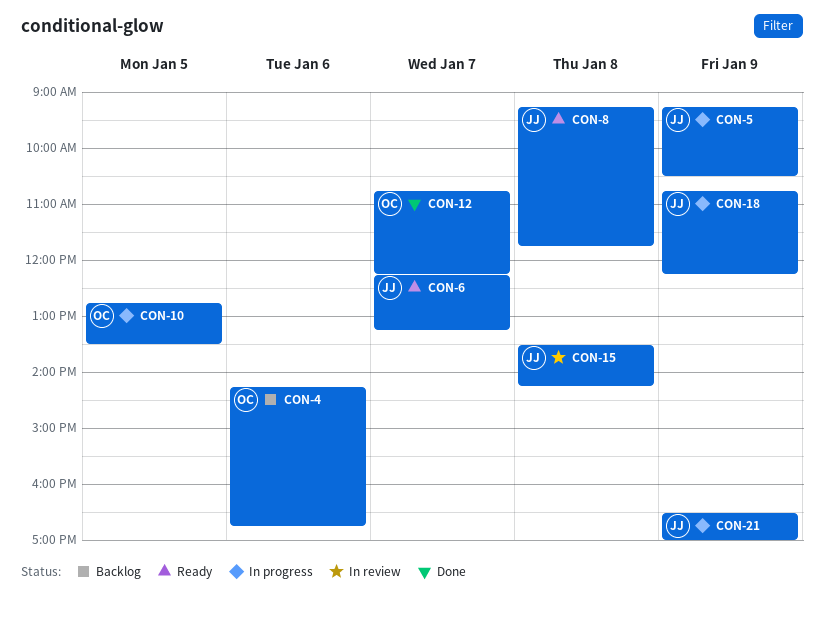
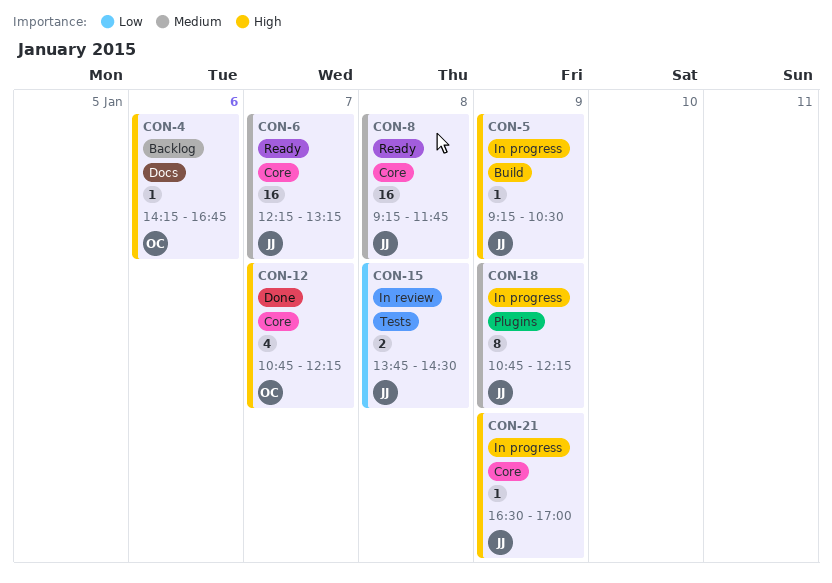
CON-10: present -> none
CON-15, begins: 13:30 -> 13:45
CON-15, ends: 14:15 -> 14:30

